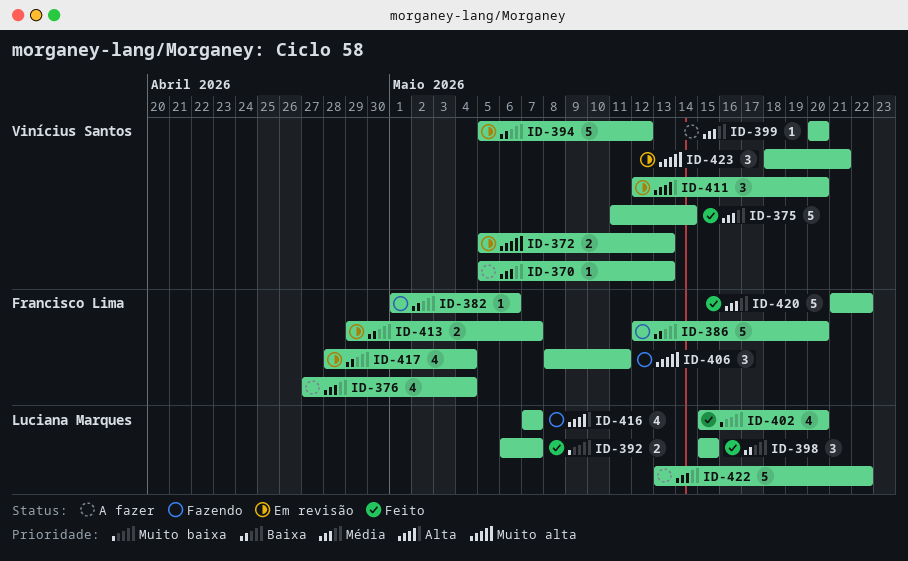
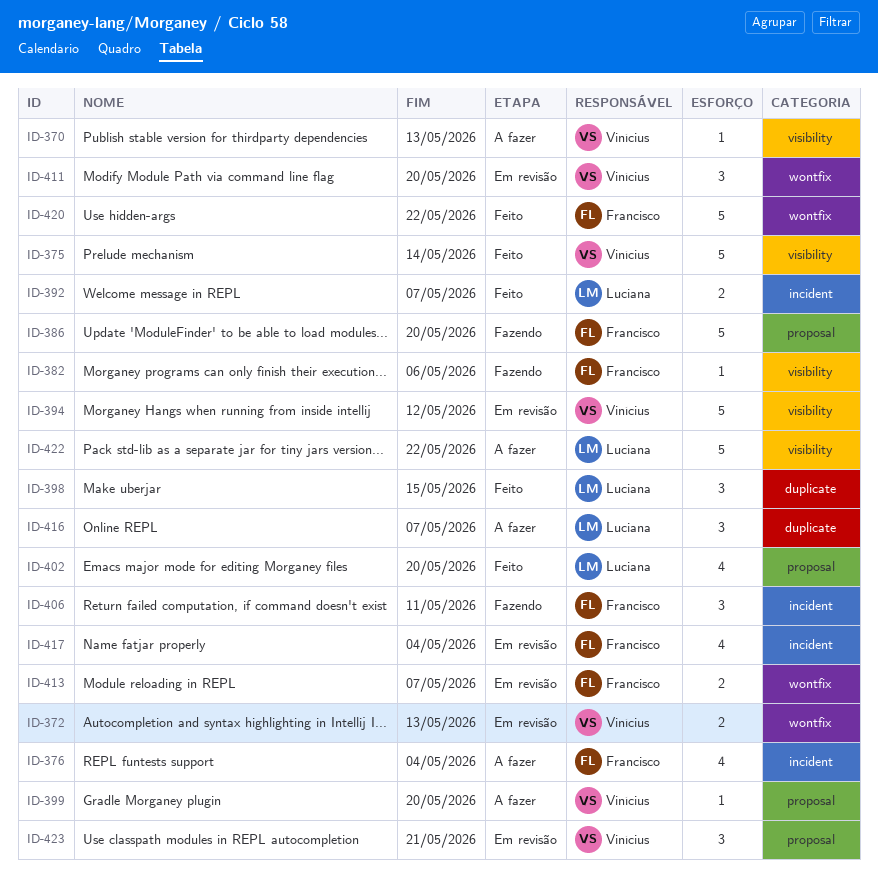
ID-416, status: Fazendo -> A fazer
ID-416, estimate: 4 -> 3

